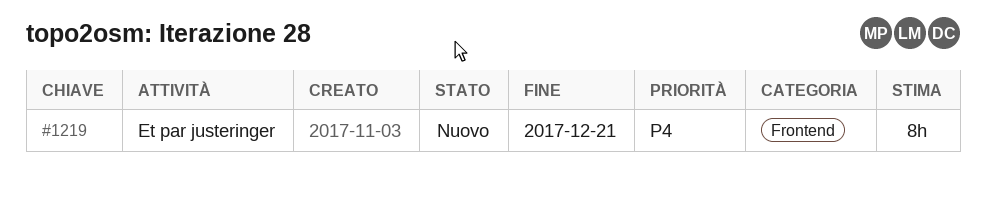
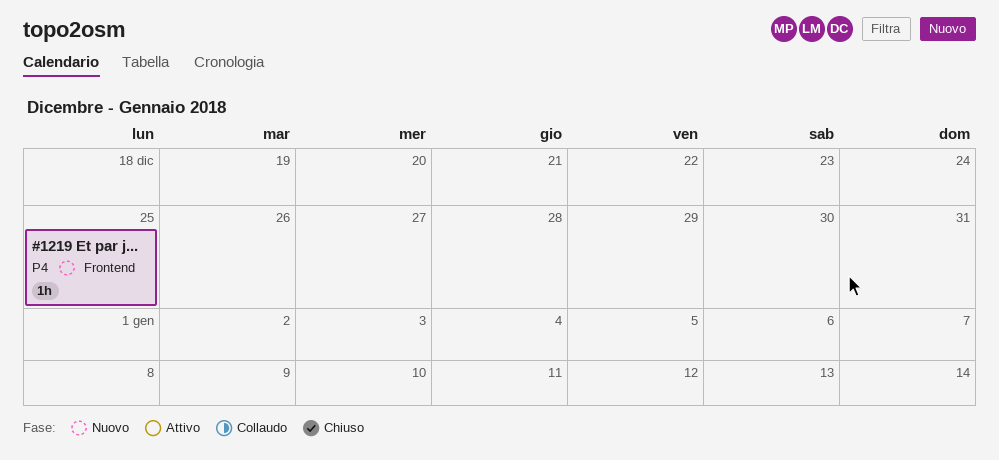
#1219, estimate: 8h -> 1h
#1219, due: Dec 21 -> Dec 25

